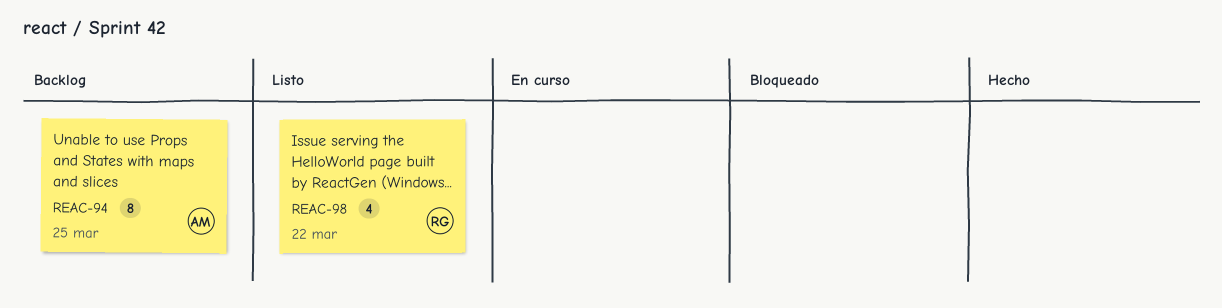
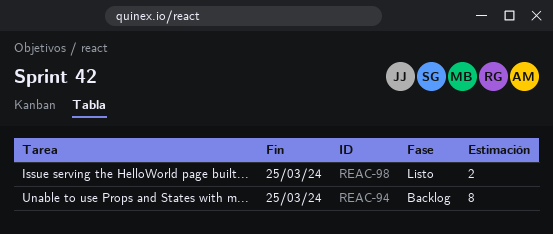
REAC-98, estimate: 4 -> 2
REAC-98, due: Mar 22 -> Mar 25

